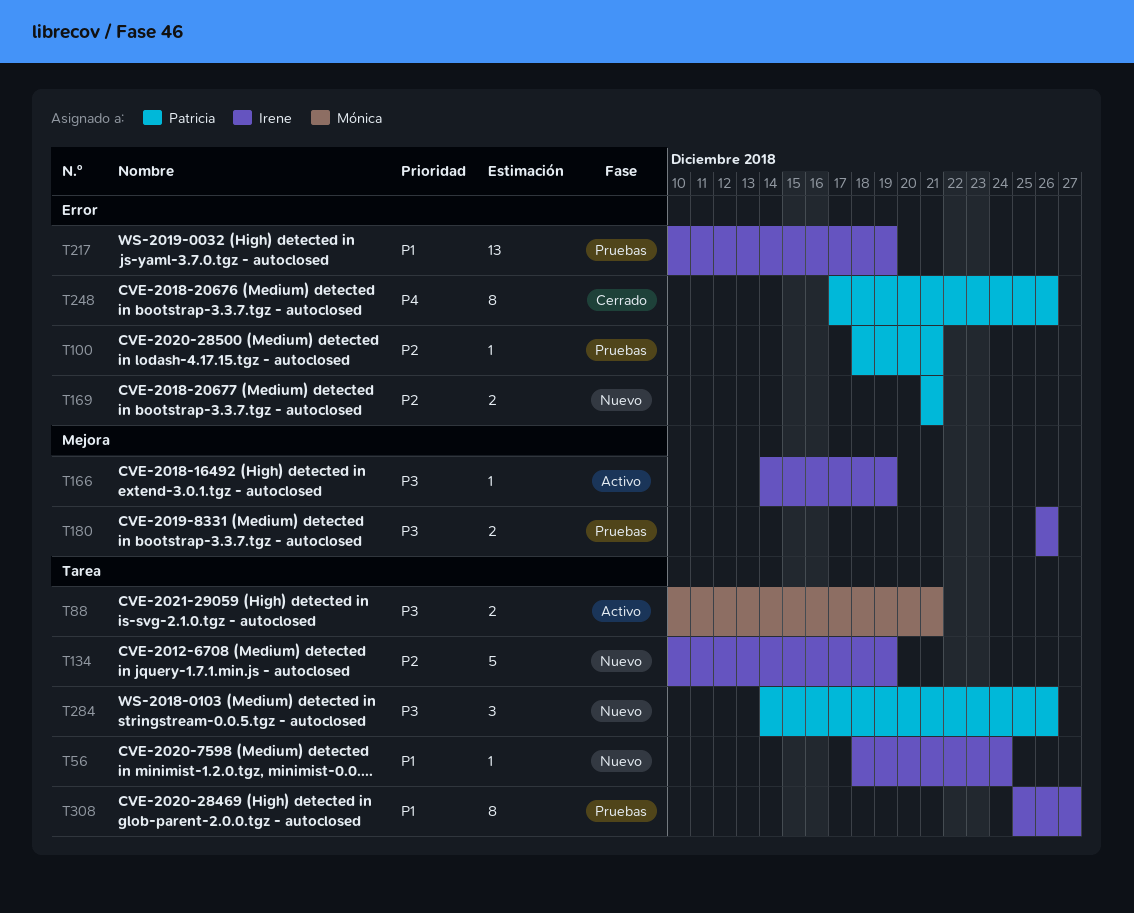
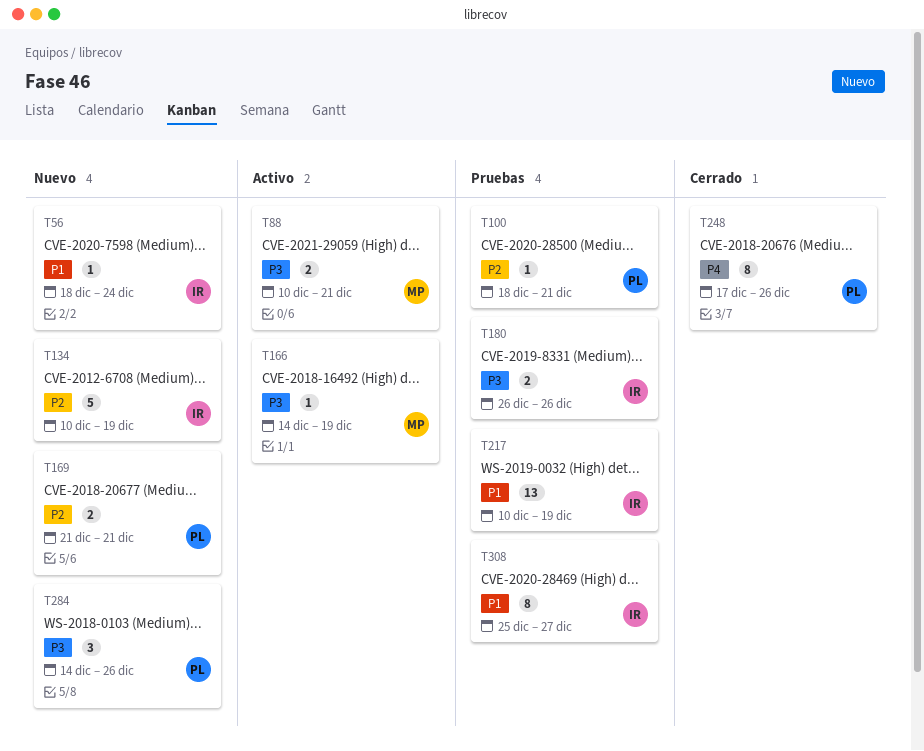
T166, owner: Irene -> Mónica

